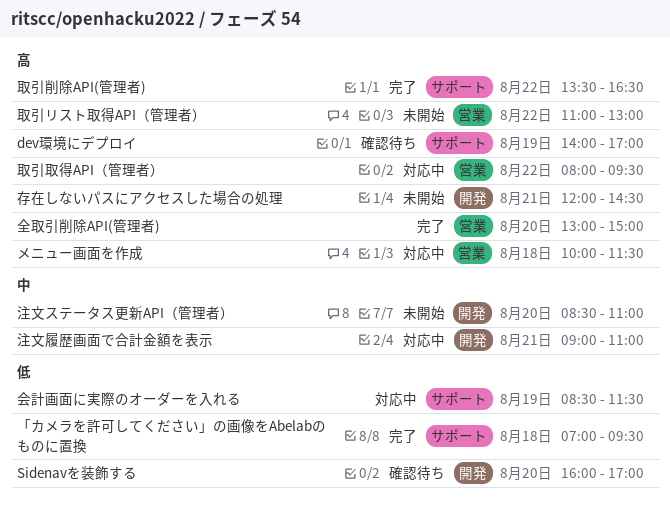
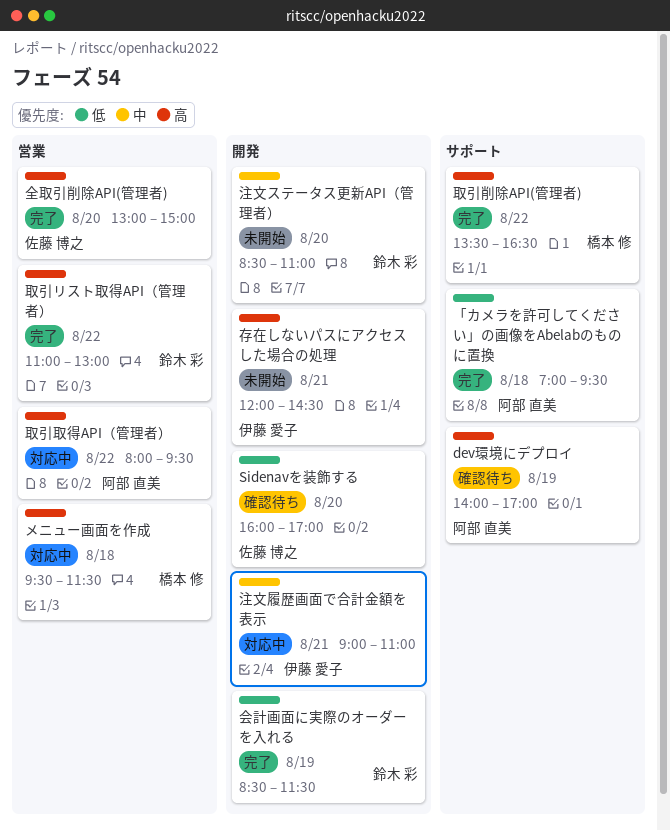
メニュー画面を作成, begins: 10:00 -> 09:30
会計画面に実際のオーダーを入れる, status: 対応中 -> 完了
会計画面に実際のオーダーを入れる, label: サポート -> 開発
取引リスト取得API（管理者）, status: 未開始 -> 完了

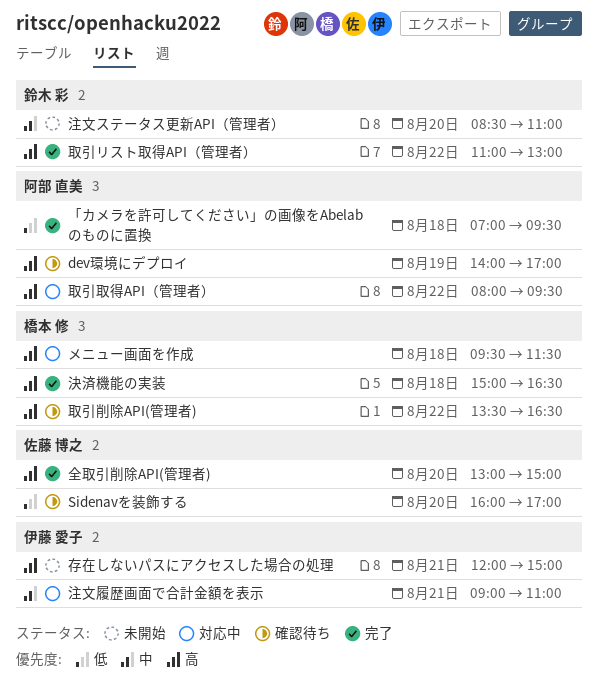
会計画面に実際のオーダーを入れる: present -> none
取引削除API(管理者), status: 完了 -> 確認待ち
存在しないパスにアクセスした場合の処理, ends: 14:30 -> 15:00
決済機能の実装: none -> present

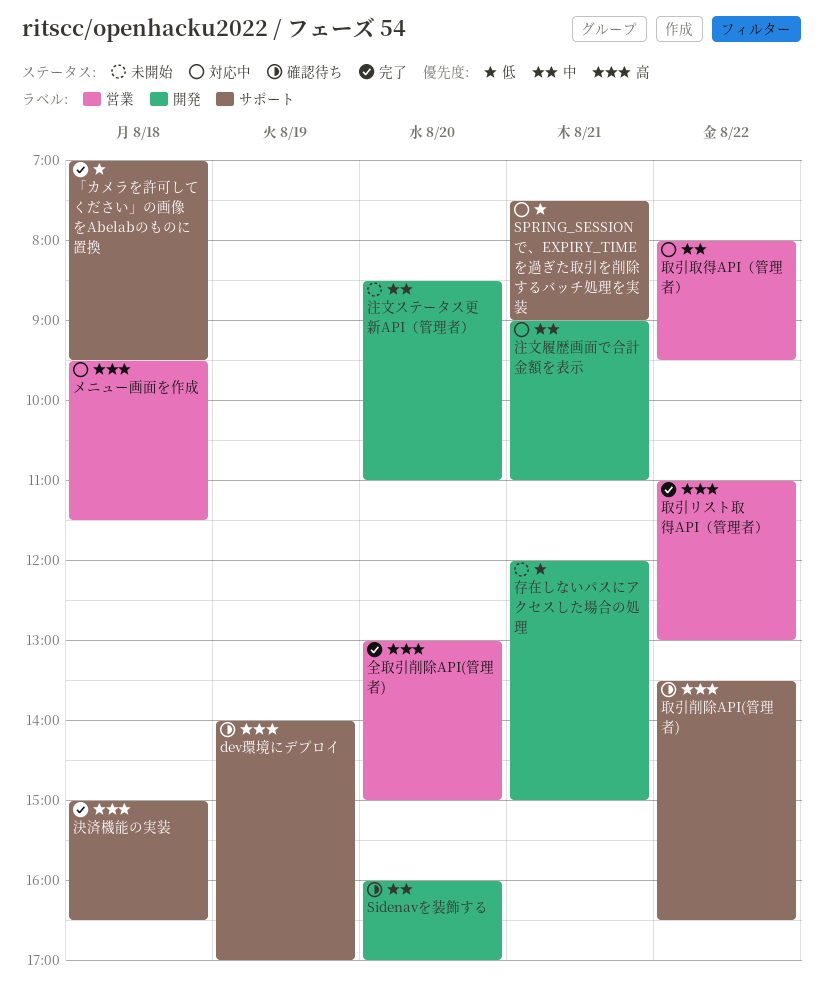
Sidenavを装飾する, priority: 低 -> 中
SPRING_SESSIONで、EXPIRY_TIMEを過ぎた取引を削除するバッチ処理を実装: none -> present
取引取得API（管理者）, priority: 高 -> 中
存在しないパスにアクセスした場合の処理, priority: 高 -> 低

